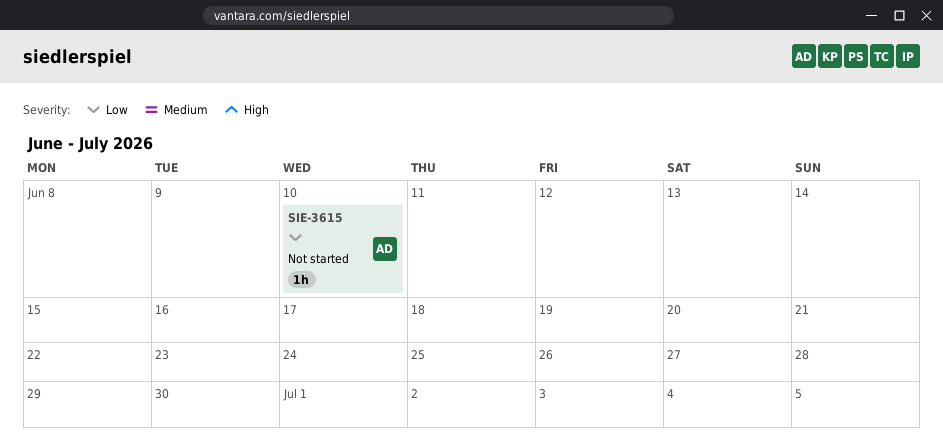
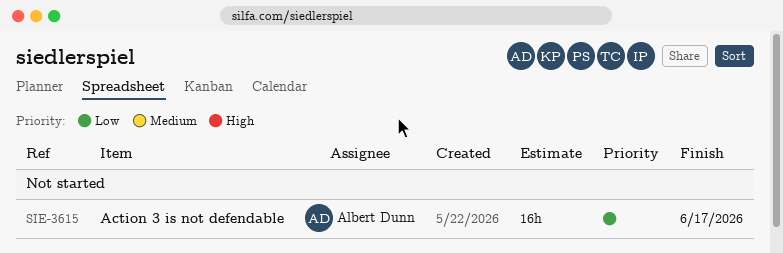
SIE-3615, estimate: 1h -> 16h
SIE-3615, due: Jun 10 -> Jun 17

